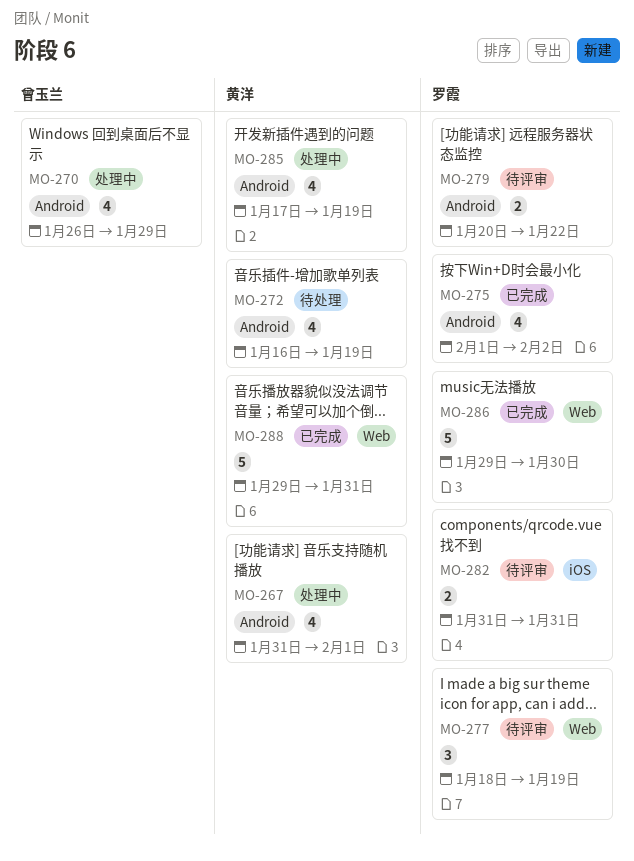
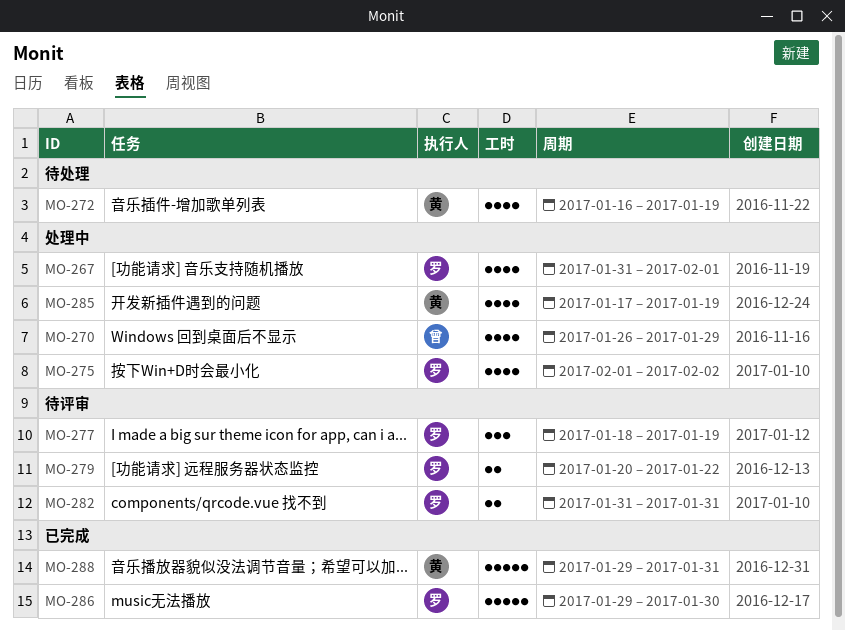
MO-267, owner: 黄洋 -> 罗霞
MO-275, status: 已完成 -> 处理中

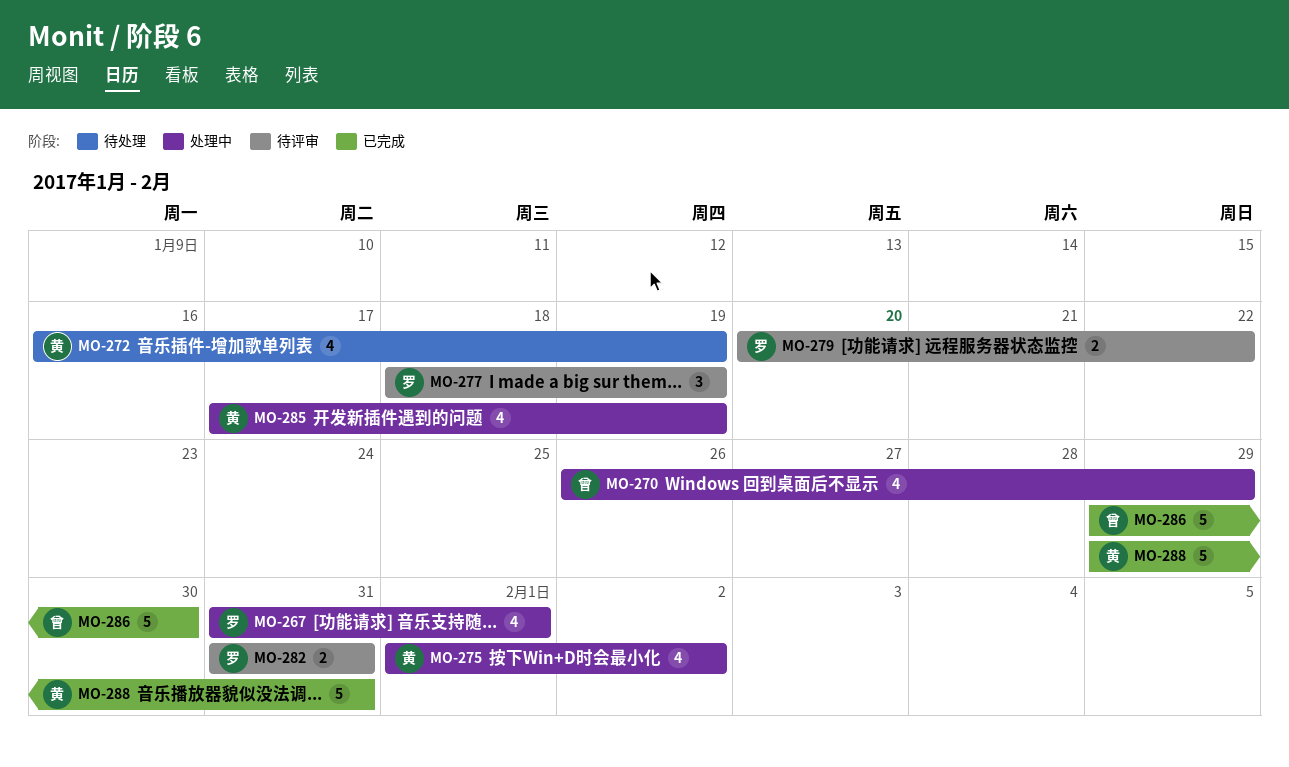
MO-275, owner: 罗 -> 黄
MO-286, owner: 罗 -> 曾

